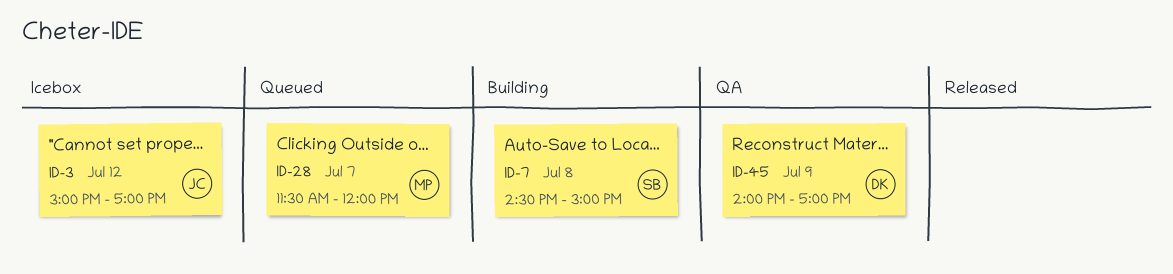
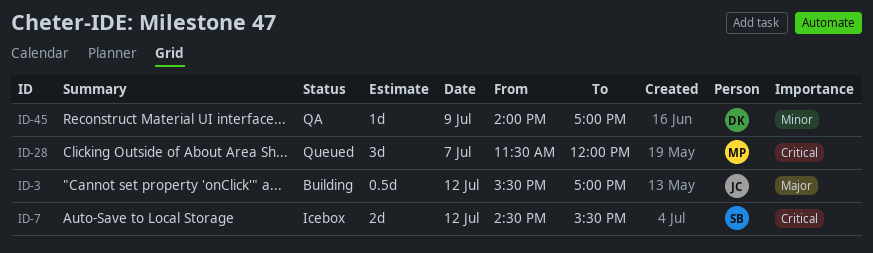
ID-3, status: Icebox -> Building
ID-3, begins: 15:00 -> 15:30
ID-7, status: Building -> Icebox
ID-7, day: Jul 8 -> Jul 12
ID-7, ends: 15:00 -> 15:30

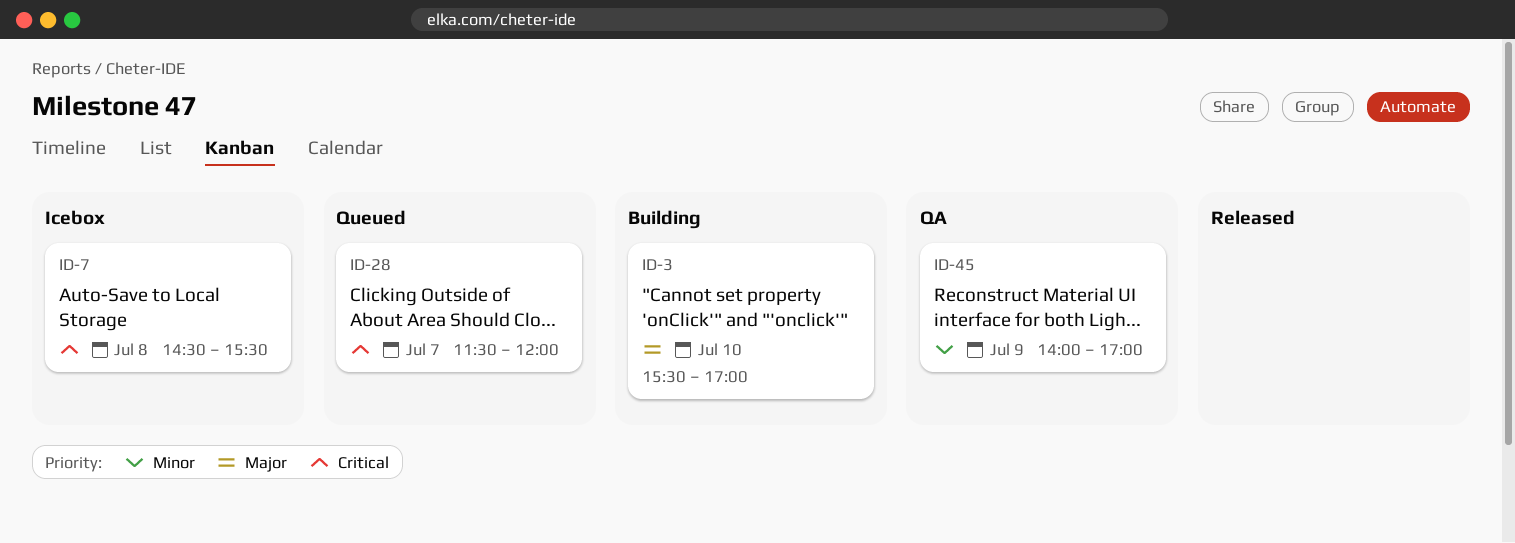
ID-3, day: Jul 12 -> Jul 10
ID-7, day: Jul 12 -> Jul 8

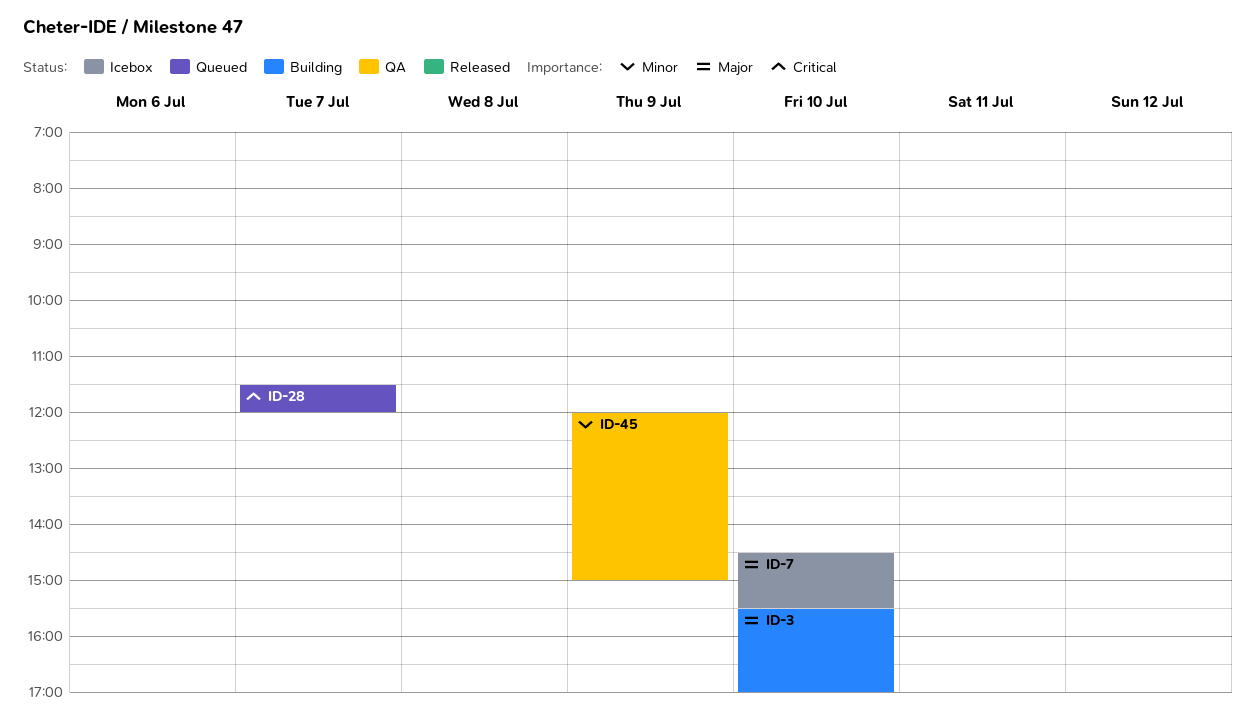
ID-7, priority: Critical -> Major
ID-7, day: Jul 8 -> Jul 10
ID-45, begins: 14:00 -> 12:00
ID-45, ends: 17:00 -> 15:00

